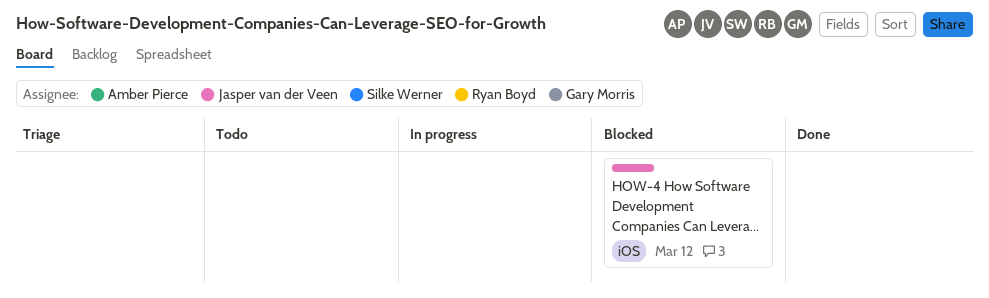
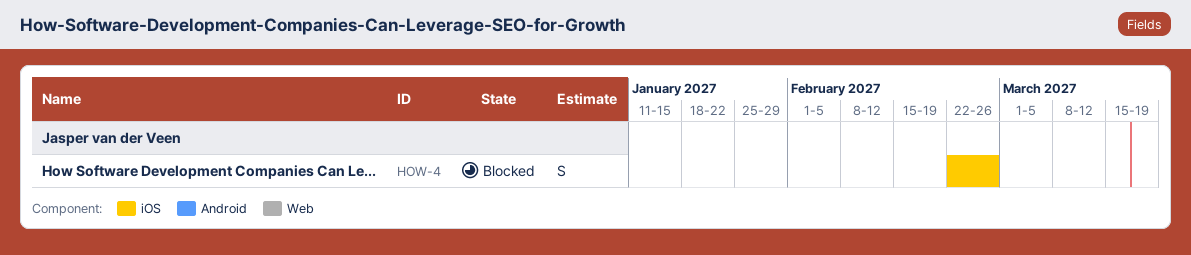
HOW-4, due: Mar 12 -> Feb 26

